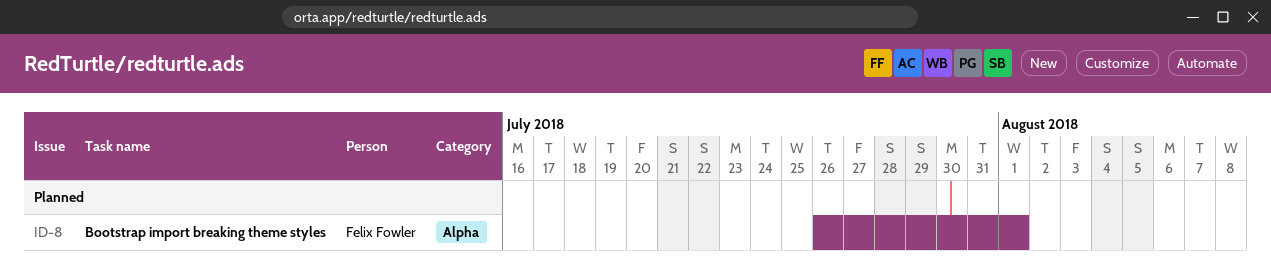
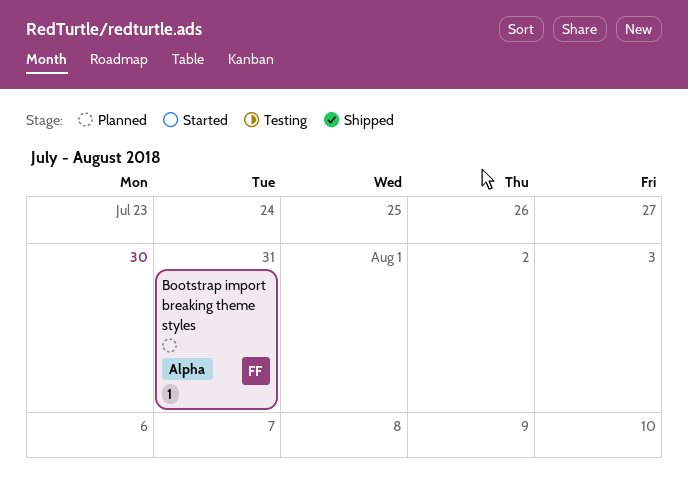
Bootstrap import breaking theme styles, due: Aug 1 -> Jul 31

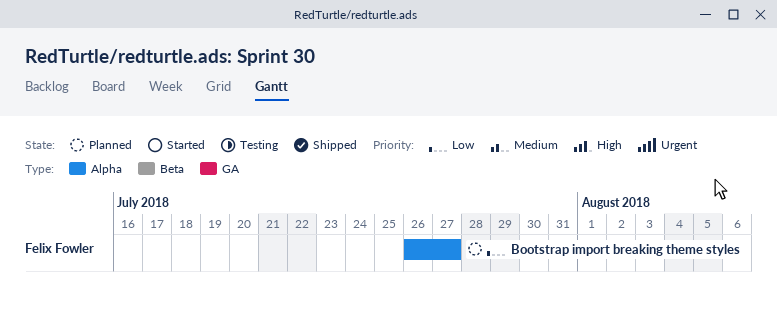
Bootstrap import breaking theme styles, due: Jul 31 -> Jul 27

